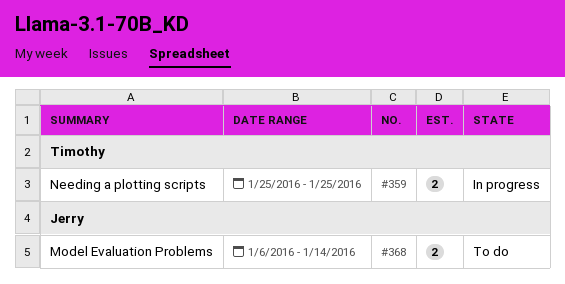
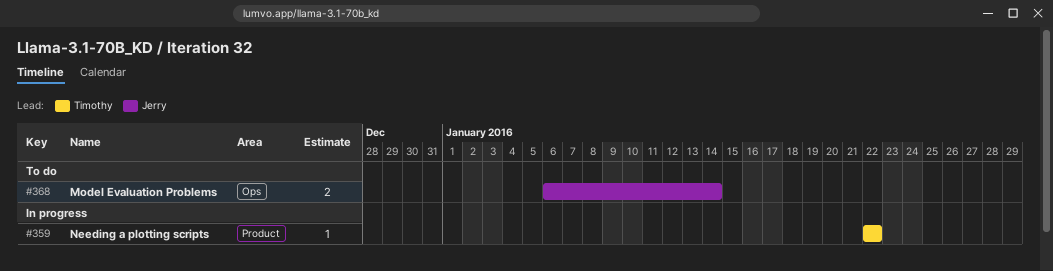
#359, estimate: 2 -> 1
#359, start: Jan 25 -> Jan 22
#359, due: Jan 25 -> Jan 22

